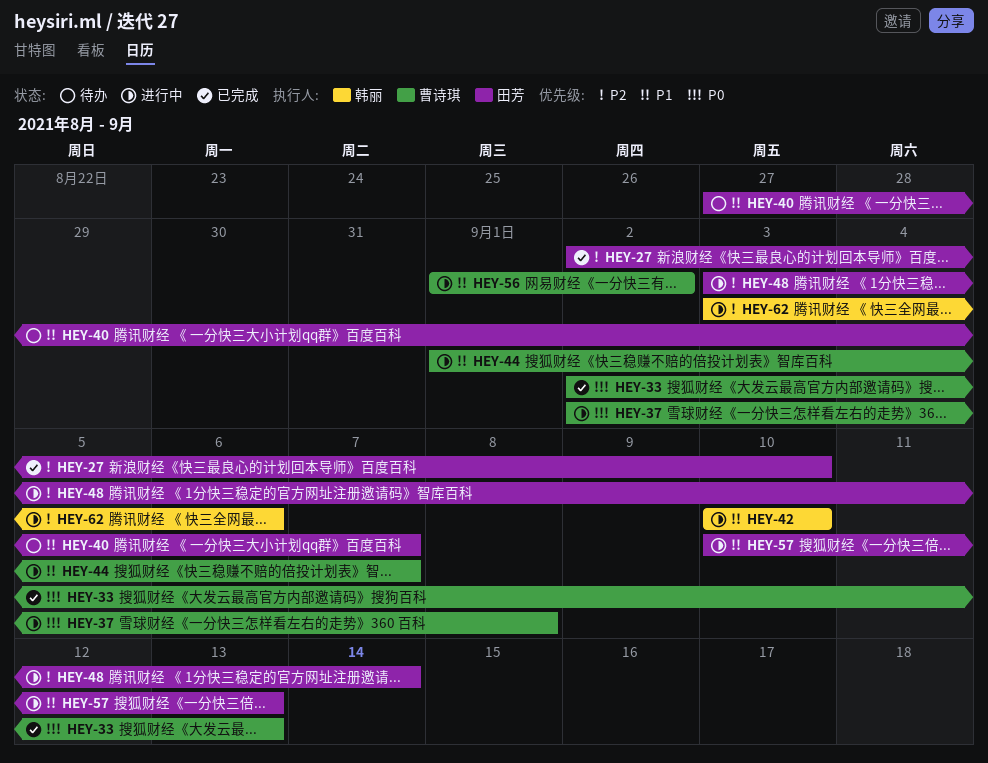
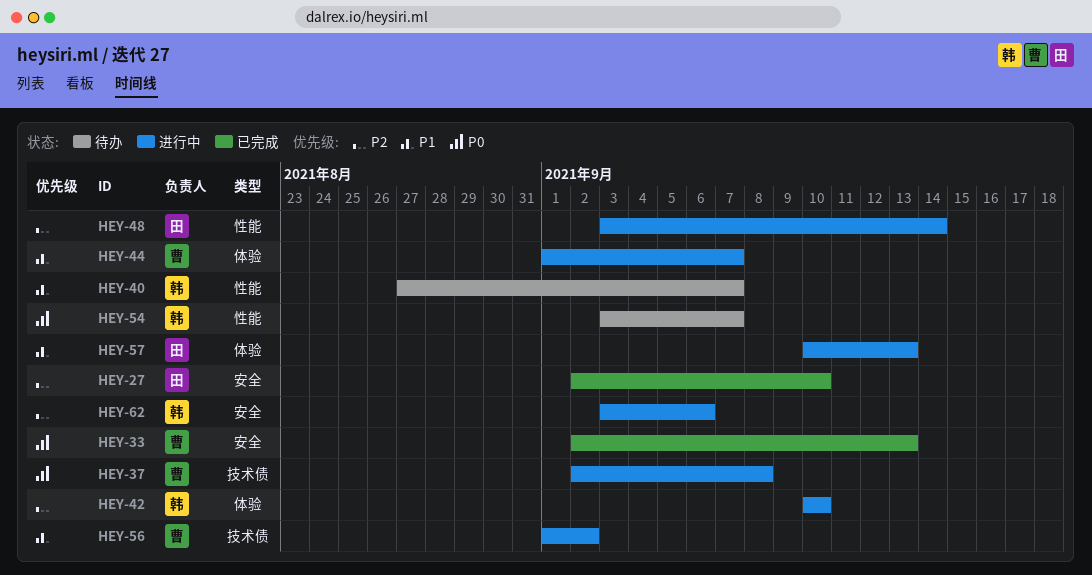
HEY-40, owner: 田芳 -> 韩丽
HEY-42, priority: P1 -> P2
HEY-54: none -> present

